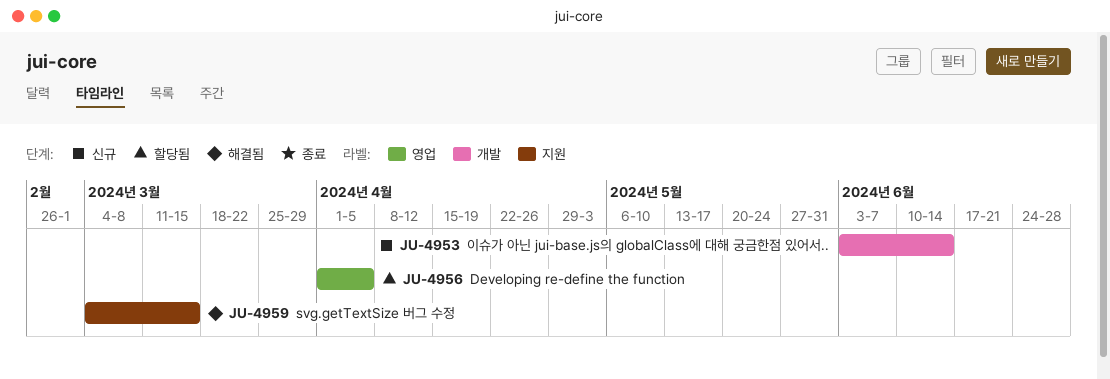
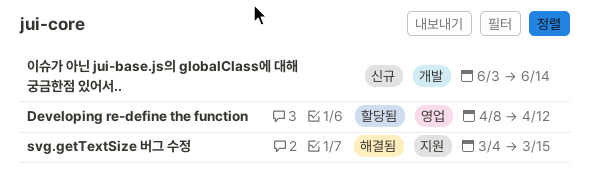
Developing re-define the function, start: Apr 1 -> Apr 8
Developing re-define the function, due: Apr 5 -> Apr 12

